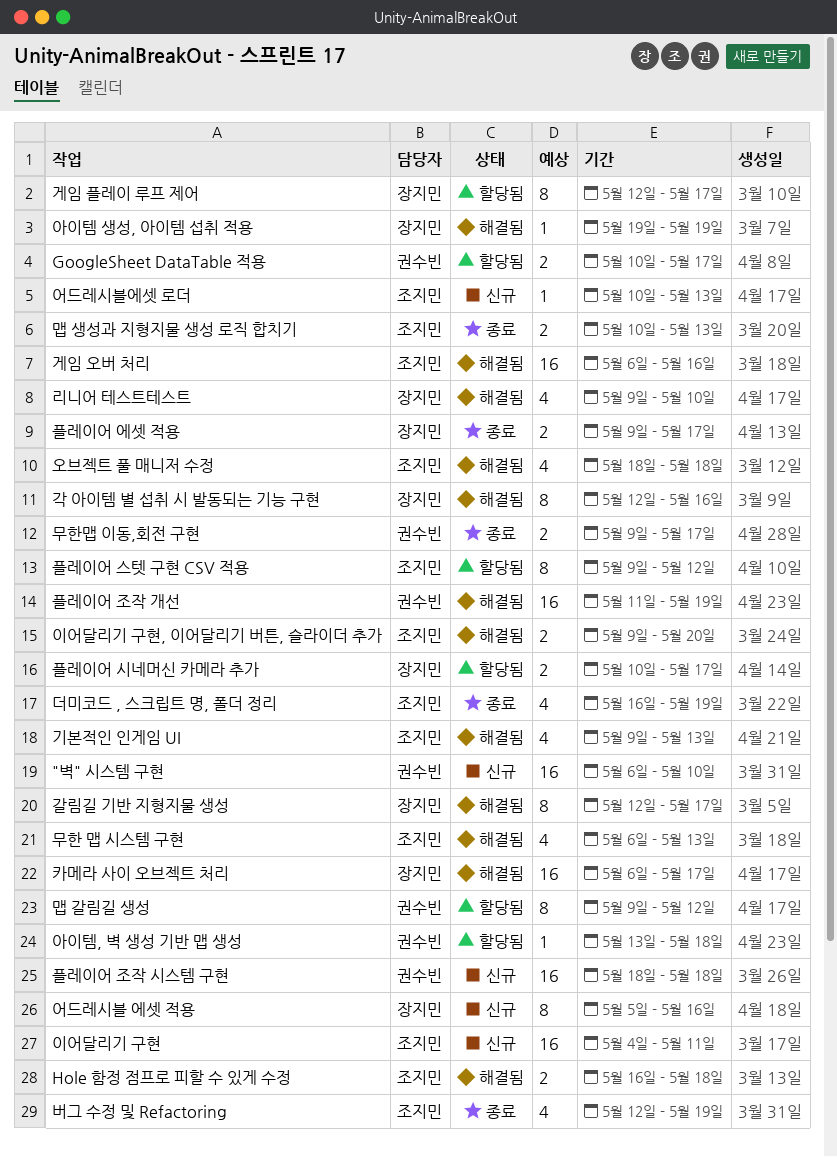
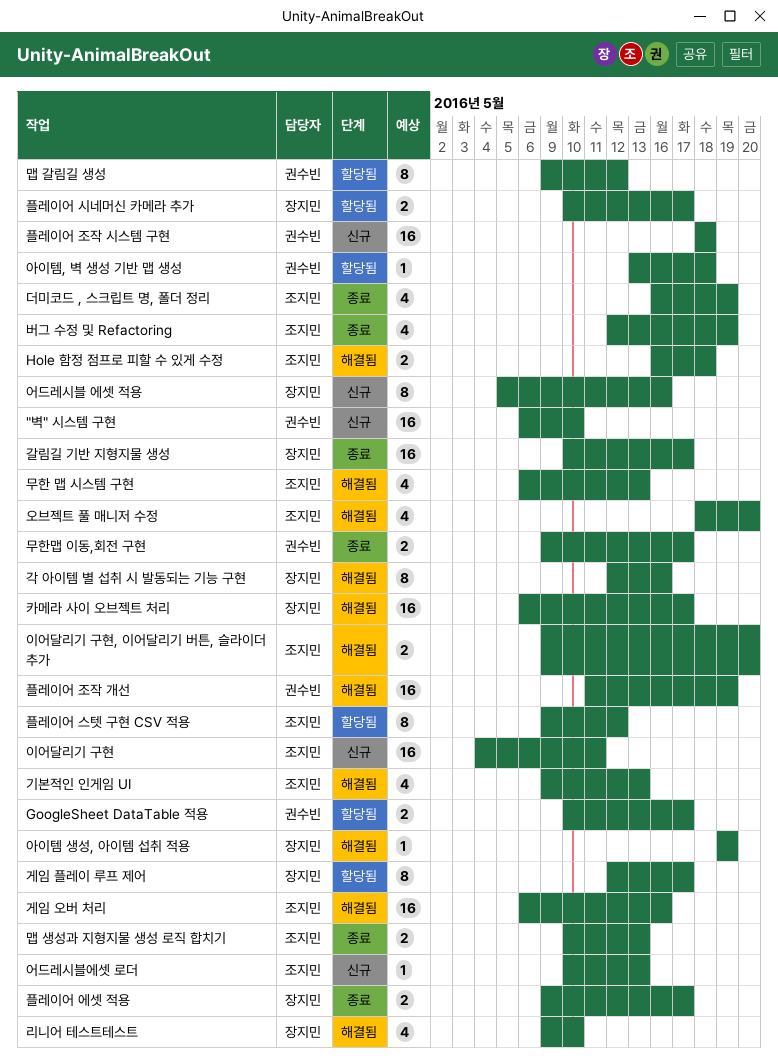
갈림길 기반 지형지물 생성, status: 해결됨 -> 종료
갈림길 기반 지형지물 생성, estimate: 8 -> 16
갈림길 기반 지형지물 생성, start: May 12 -> May 10
오브젝트 풀 매니저 수정, due: May 18 -> May 20

